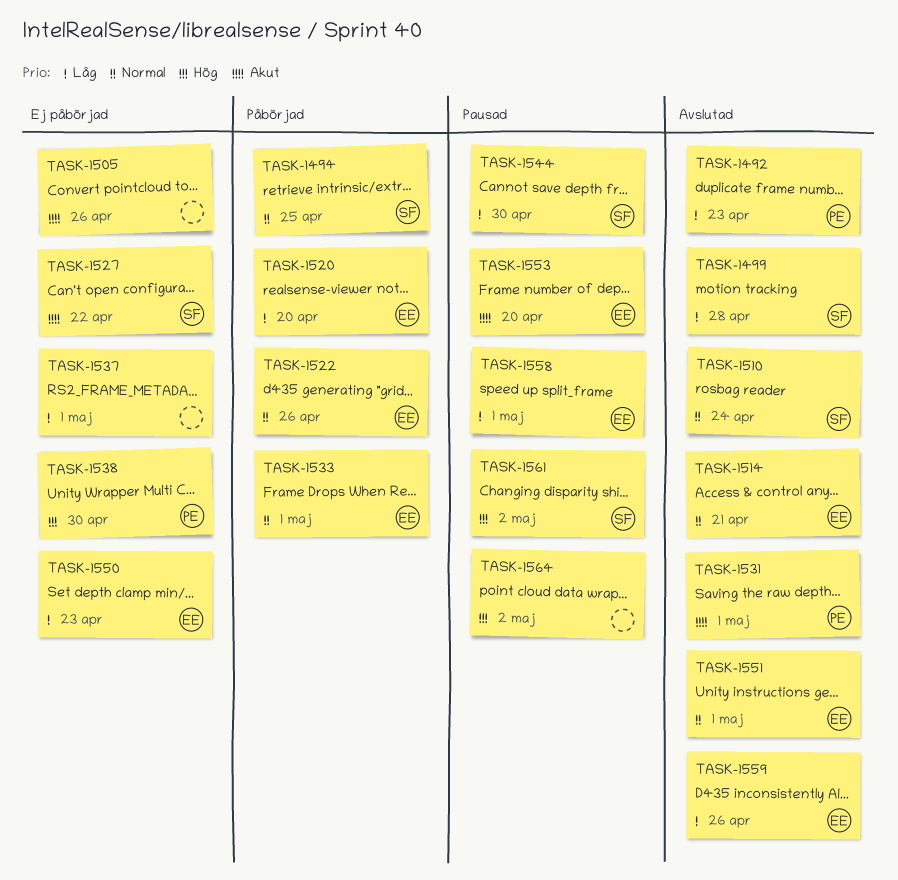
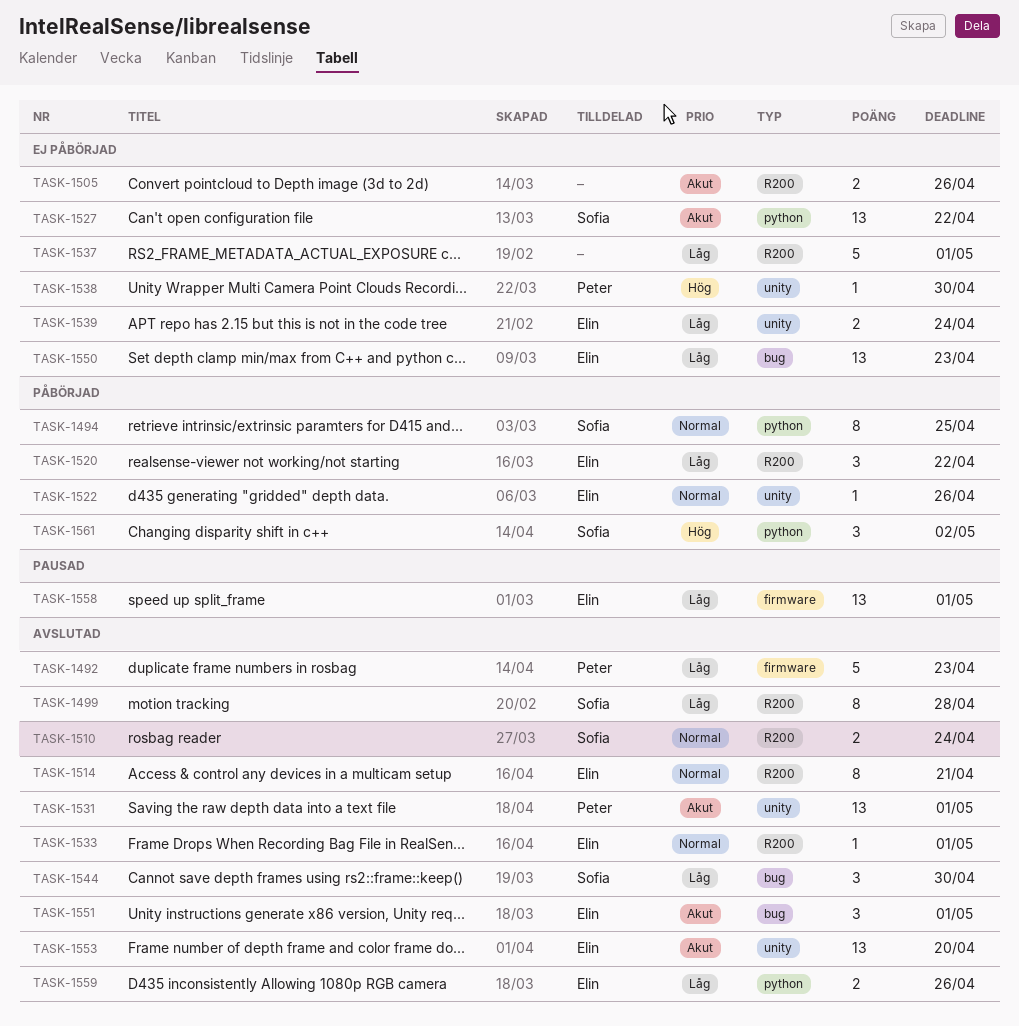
TASK-1520, due: Apr 20 -> Apr 22
TASK-1533, status: Påbörjad -> Avslutad
TASK-1539: none -> present
TASK-1544, status: Pausad -> Avslutad
TASK-1551, priority: Normal -> Akut
TASK-1553, status: Pausad -> Avslutad
TASK-1561, status: Pausad -> Påbörjad
TASK-1564: present -> none

